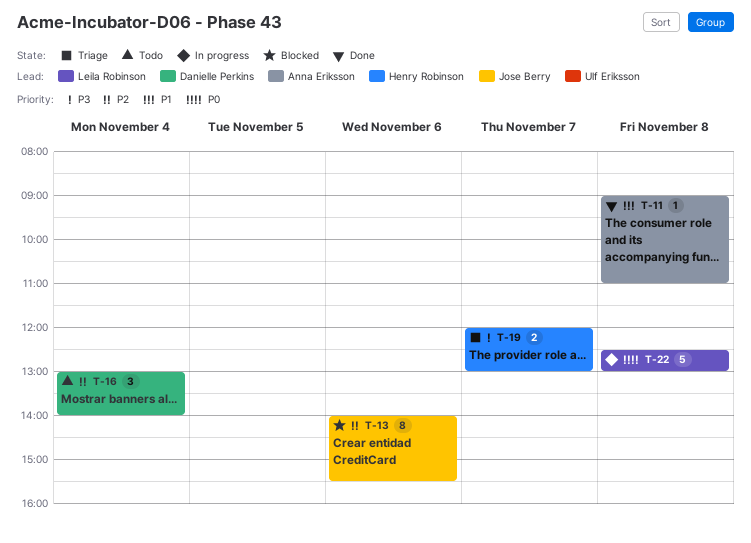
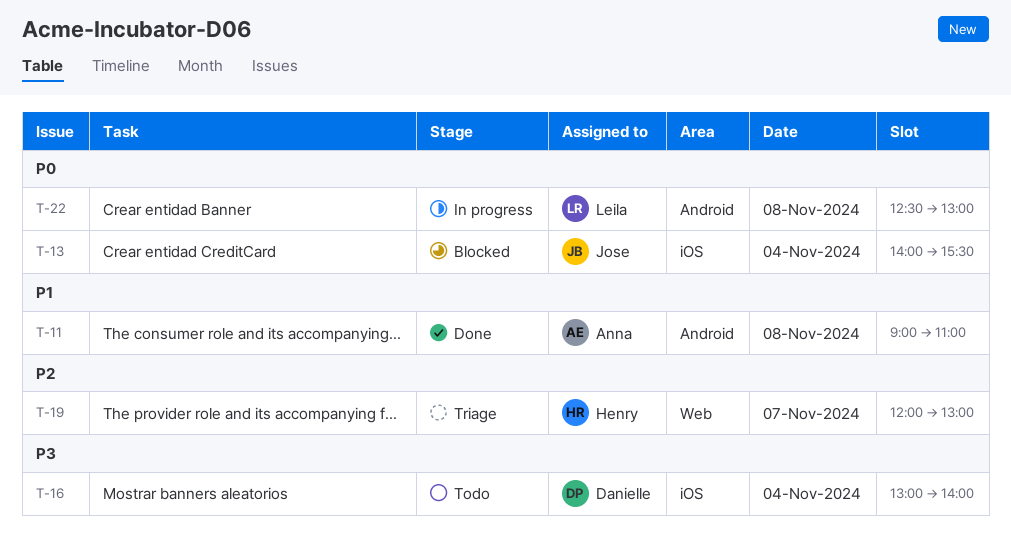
T-13, priority: P2 -> P0
T-13, day: Nov 6 -> Nov 4
T-16, priority: P2 -> P3
T-19, priority: P3 -> P2

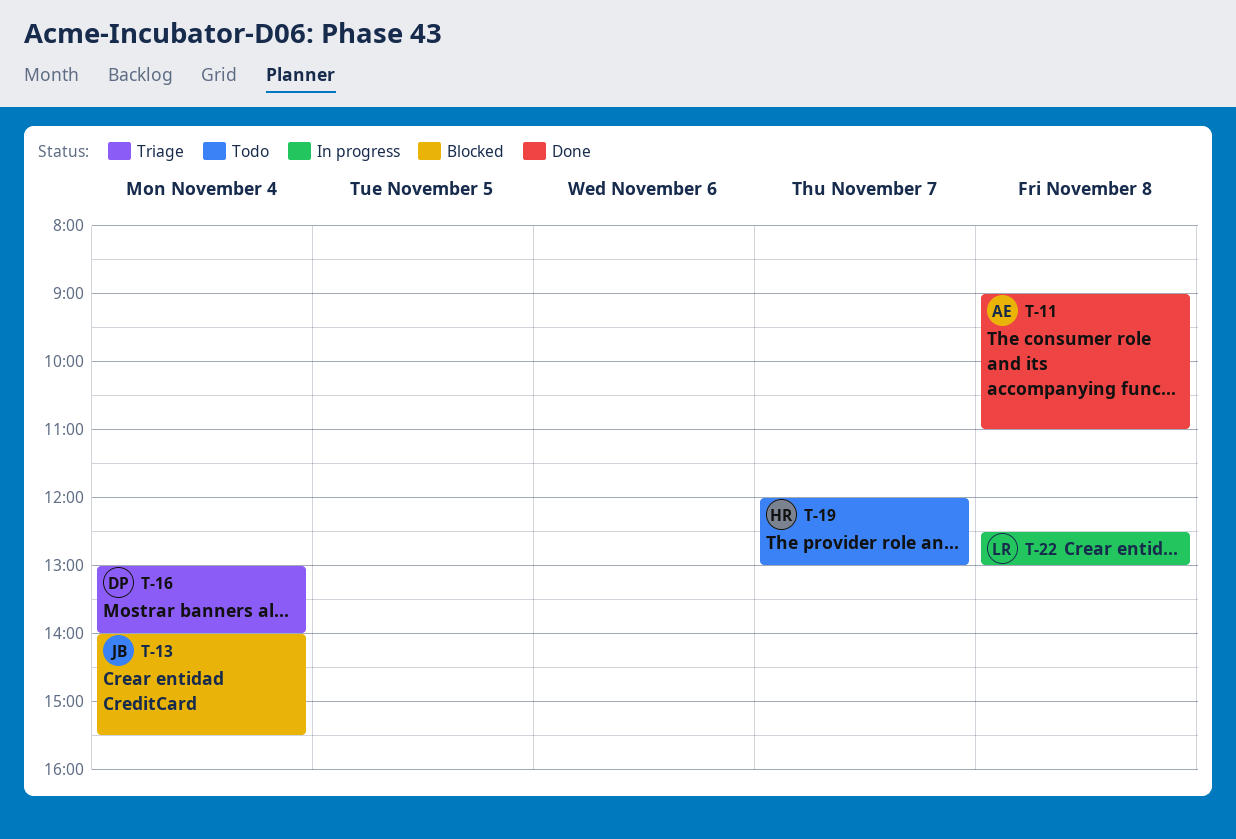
T-16, status: Todo -> Triage
T-19, status: Triage -> Todo

